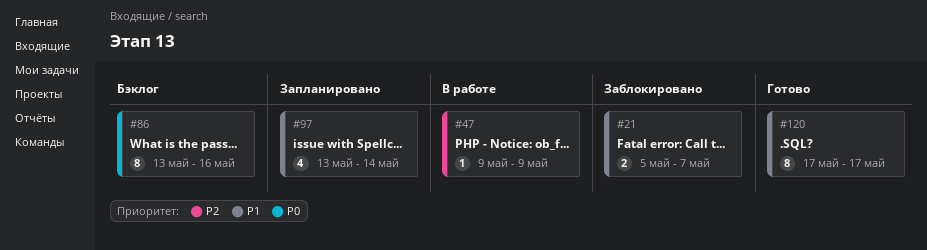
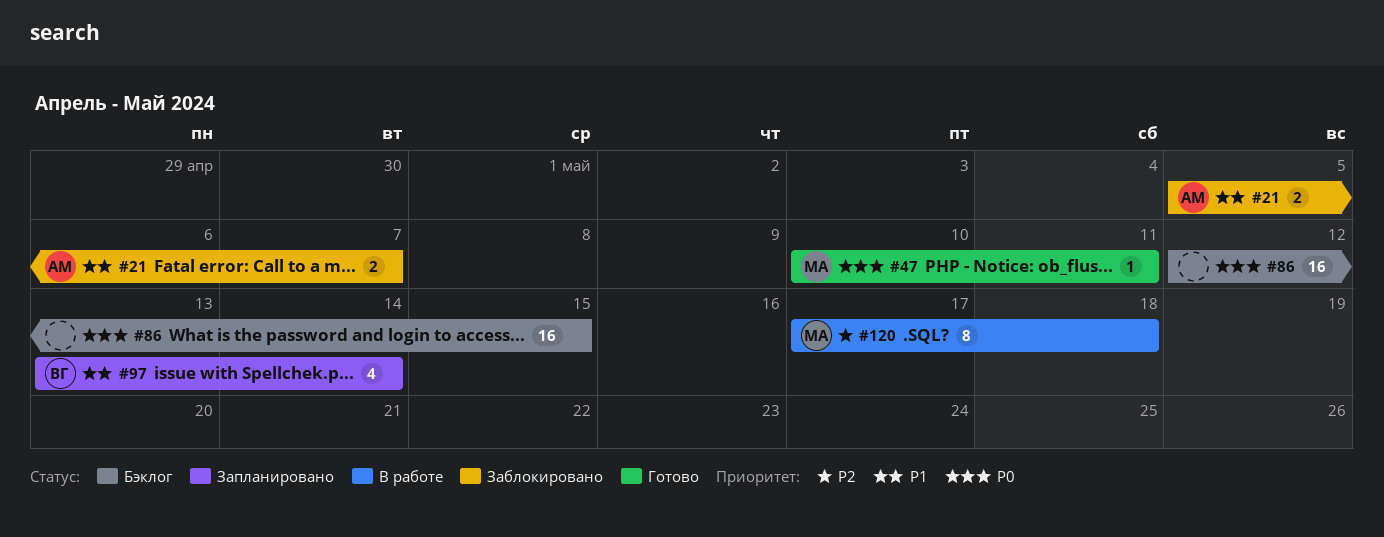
#47, status: В работе -> Готово
#47, priority: P2 -> P0
#47, start: May 9 -> May 10
#47, due: May 9 -> May 11
#86, estimate: 8 -> 16
#86, start: May 13 -> May 12
#86, due: May 16 -> May 15
#120, status: Готово -> В работе
#120, priority: P1 -> P2
#120, due: May 17 -> May 18

